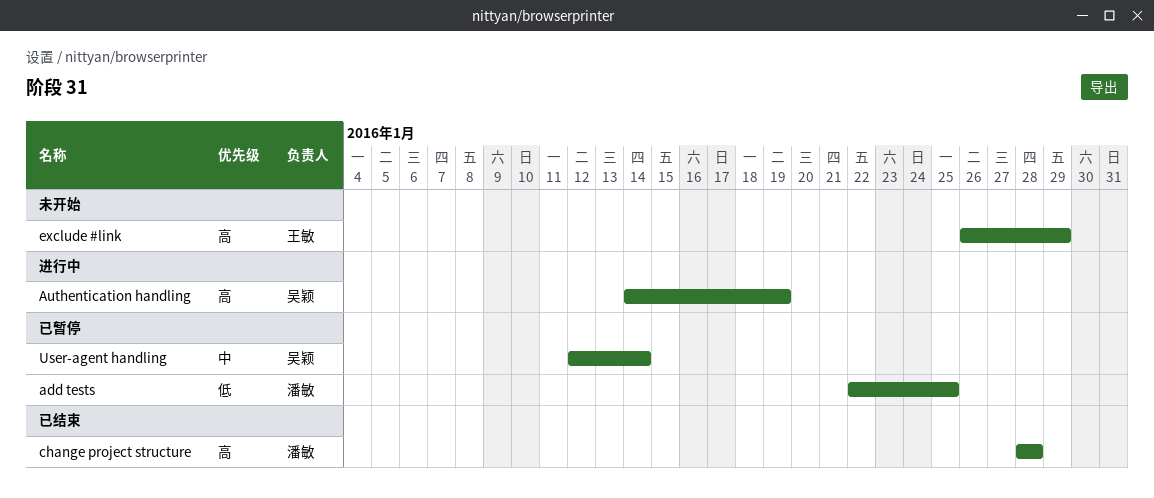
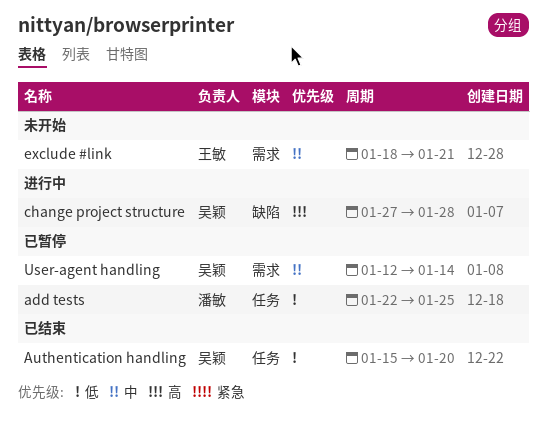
Authentication handling, status: 进行中 -> 已结束
Authentication handling, priority: 高 -> 低
Authentication handling, start: Jan 14 -> Jan 15
Authentication handling, due: Jan 19 -> Jan 20
change project structure, status: 已结束 -> 进行中
change project structure, owner: 潘敏 -> 吴颖
change project structure, start: Jan 28 -> Jan 27
exclude #link, priority: 高 -> 中
exclude #link, start: Jan 26 -> Jan 18
exclude #link, due: Jan 29 -> Jan 21

